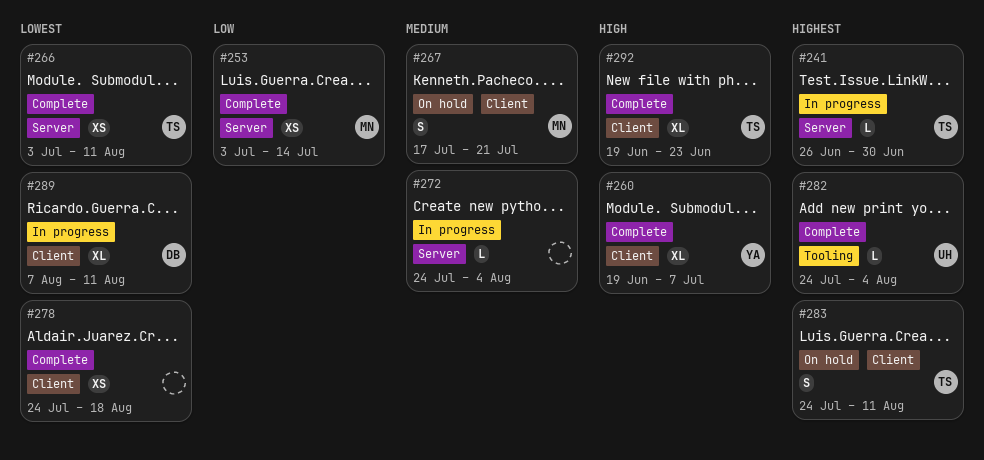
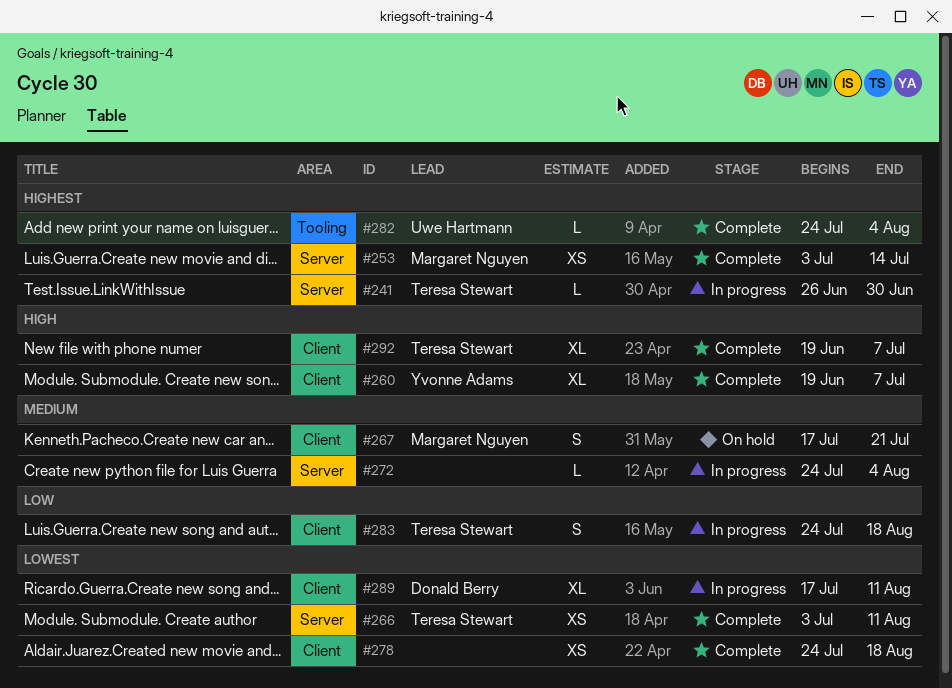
#253, priority: Low -> Highest
#283, status: On hold -> In progress
#283, priority: Highest -> Low
#283, due: Aug 11 -> Aug 18
#289, start: Aug 7 -> Jul 17
#292, due: Jun 23 -> Jul 7

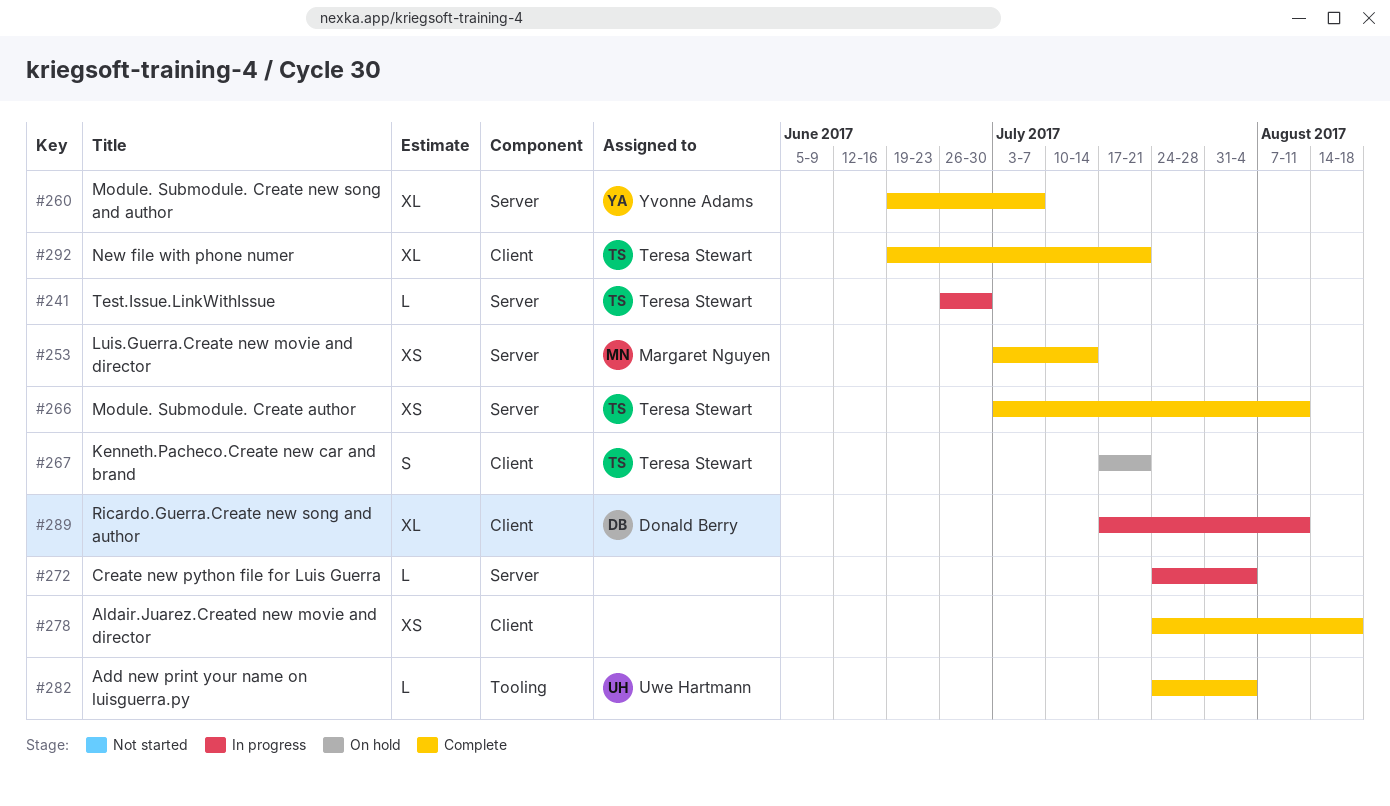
#260, label: Client -> Server
#267, owner: Margaret Nguyen -> Teresa Stewart
#283: present -> none
#292, due: Jul 7 -> Jul 21

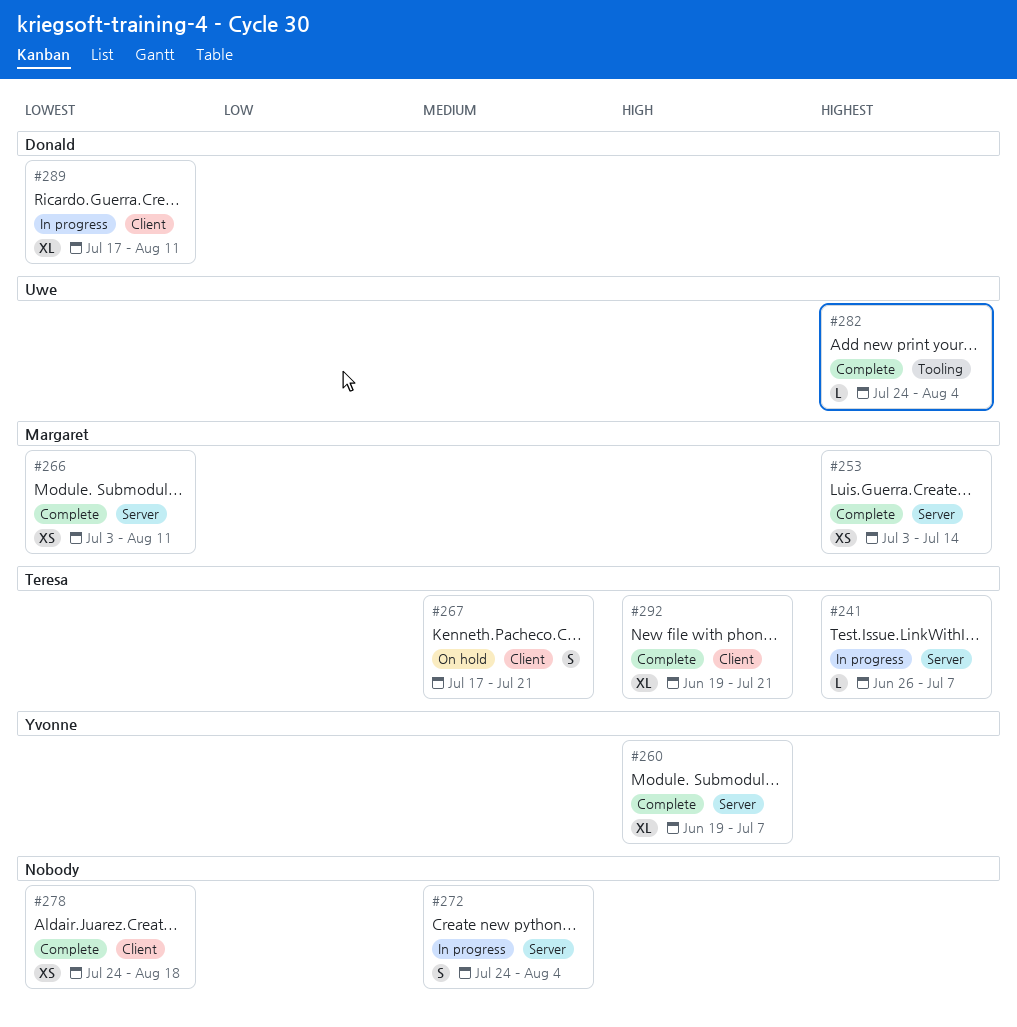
#241, due: Jun 30 -> Jul 7
#266, owner: Teresa Stewart -> Margaret Nguyen
#272, estimate: L -> S

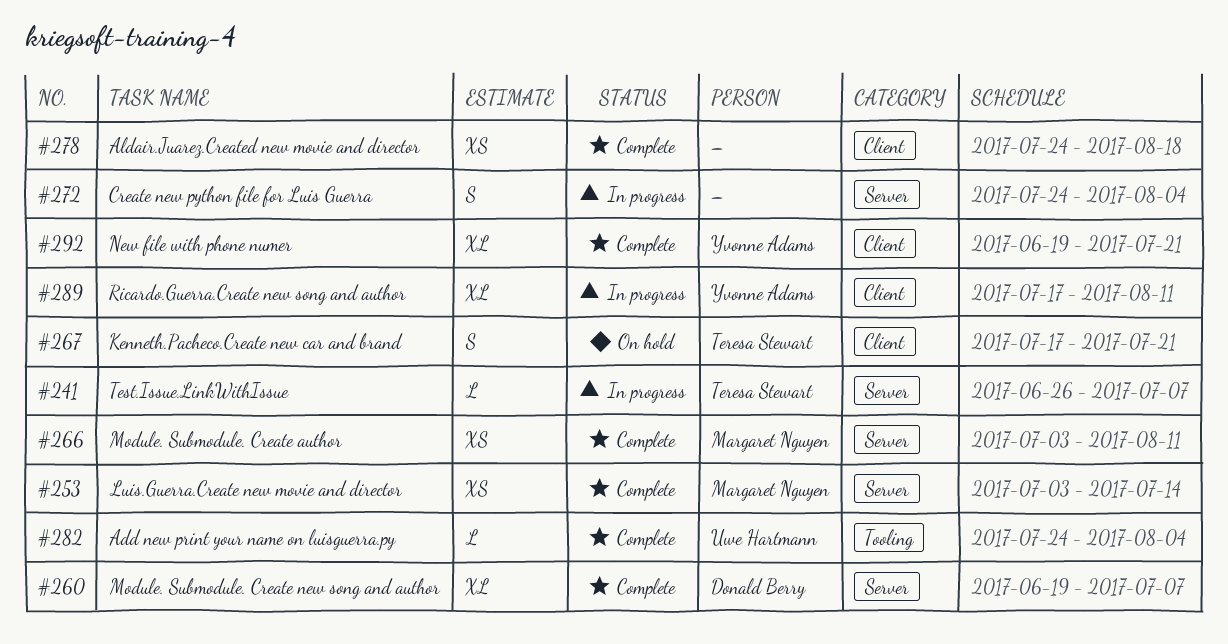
#260, owner: Yvonne Adams -> Donald Berry
#289, owner: Donald Berry -> Yvonne Adams
#292, owner: Teresa Stewart -> Yvonne Adams

